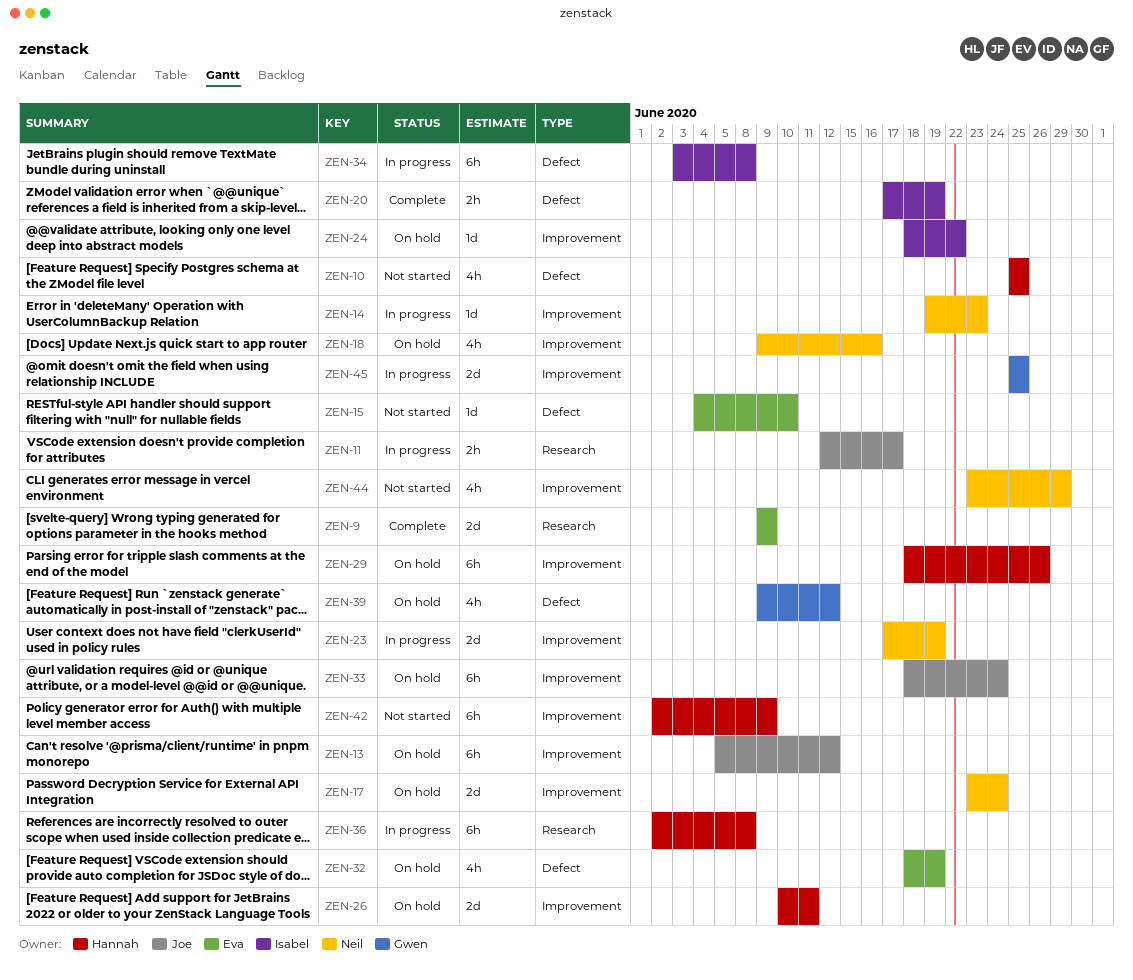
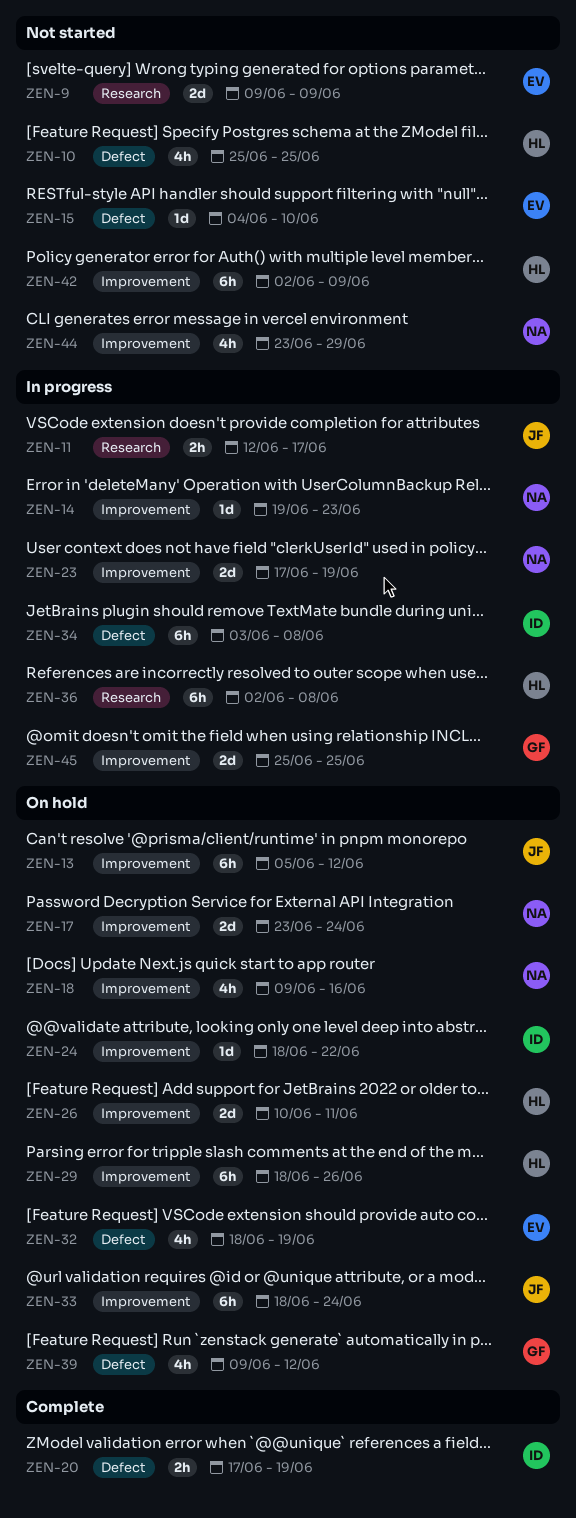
ZEN-9, status: Complete -> Not started

